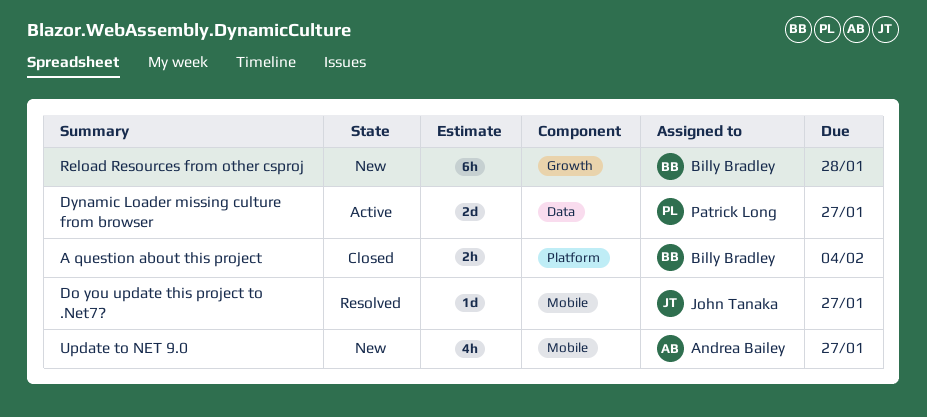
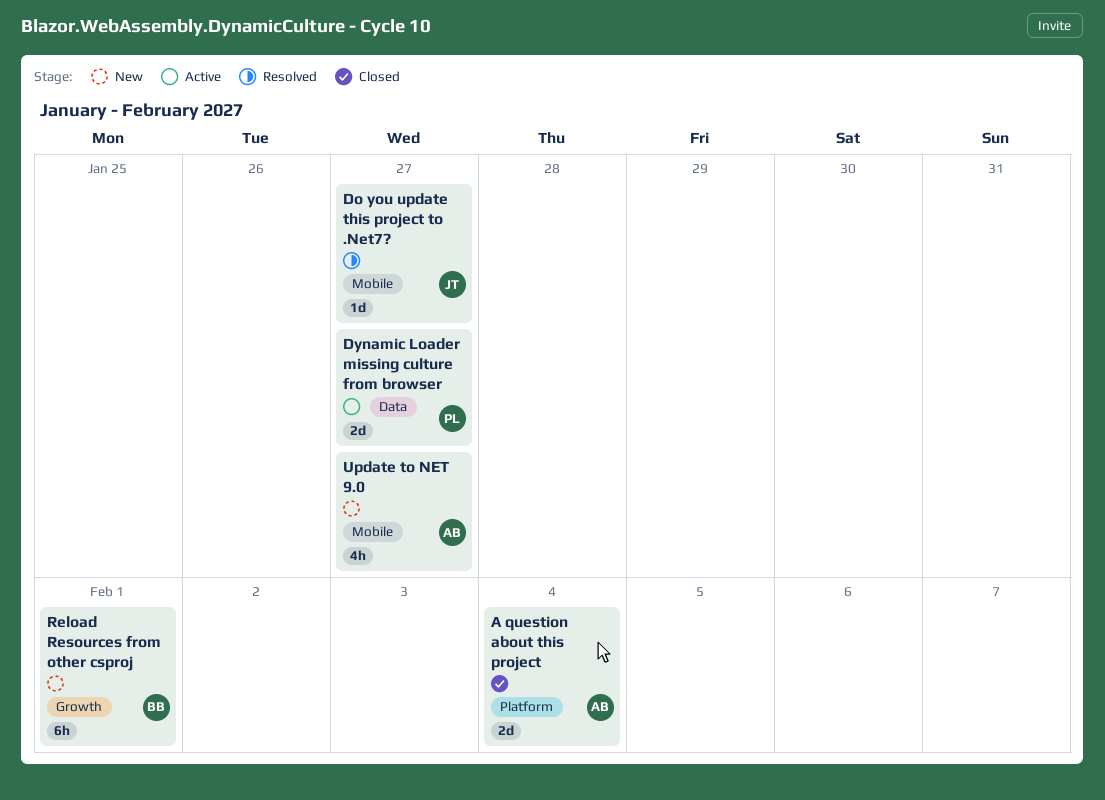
A question about this project, owner: Billy Bradley -> Andrea Bailey
A question about this project, estimate: 2h -> 2d
Reload Resources from other csproj, due: Jan 28 -> Feb 1

